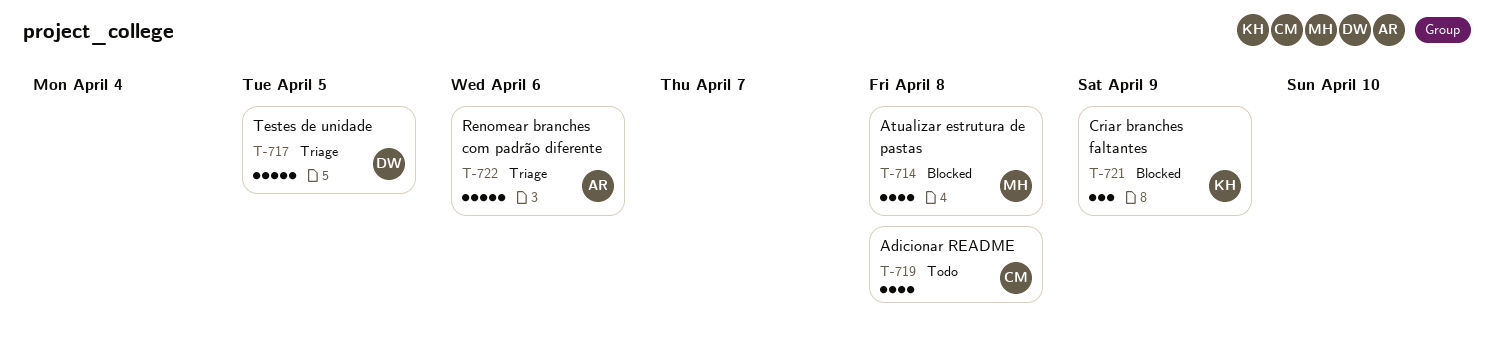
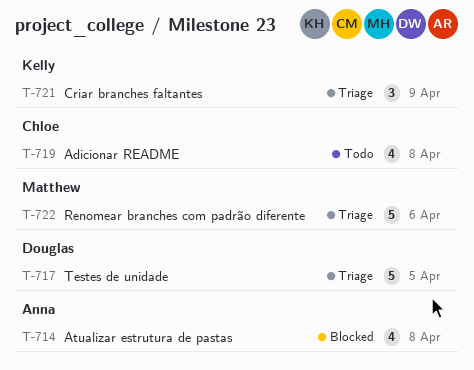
T-714, owner: Matthew -> Anna
T-721, status: Blocked -> Triage
T-722, owner: Anna -> Matthew

